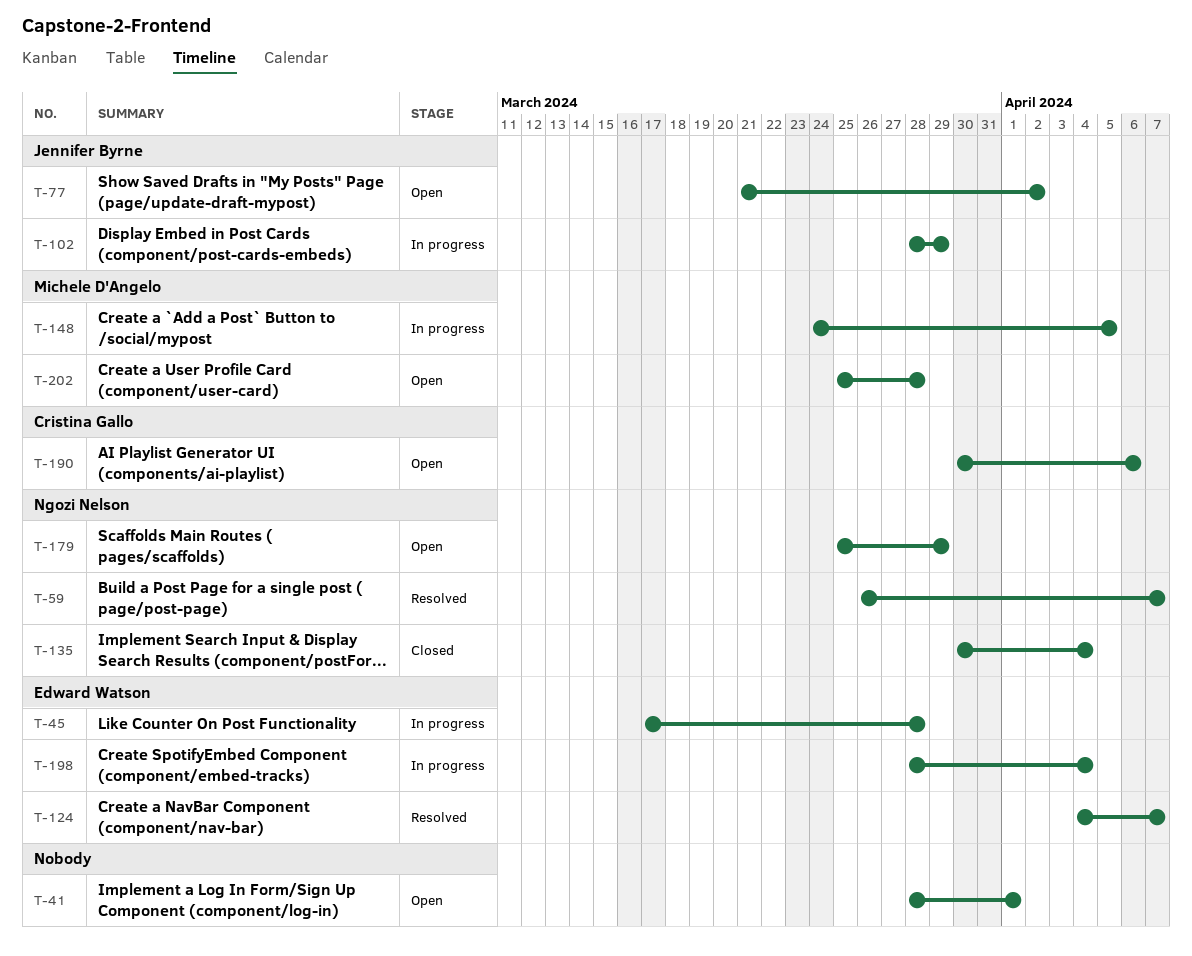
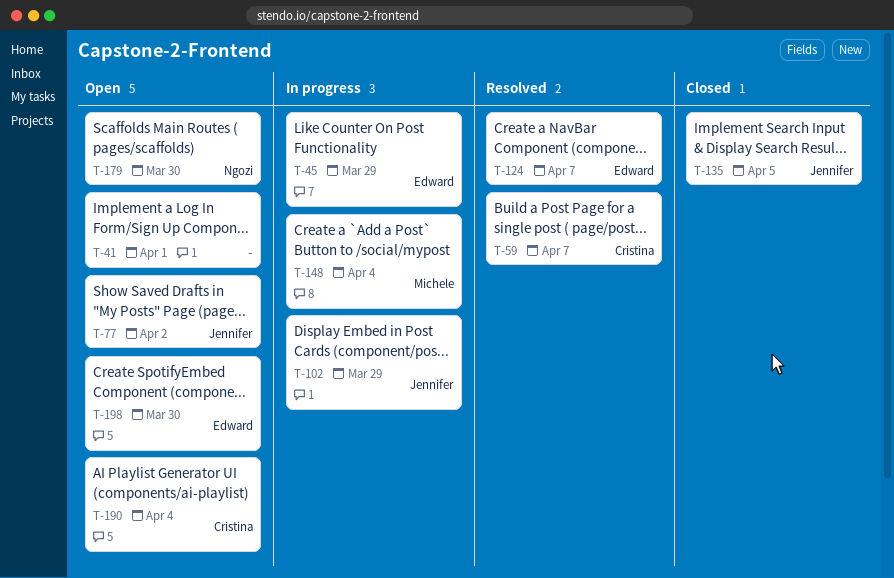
T-45, due: Mar 28 -> Mar 29
T-59, owner: Ngozi Nelson -> Cristina Gallo
T-135, owner: Ngozi Nelson -> Jennifer Byrne
T-135, due: Apr 4 -> Apr 5
T-148, due: Apr 5 -> Apr 4
T-179, due: Mar 29 -> Mar 30
T-190, due: Apr 6 -> Apr 4
T-198, status: In progress -> Open
T-198, due: Apr 4 -> Mar 30
T-202: present -> none

